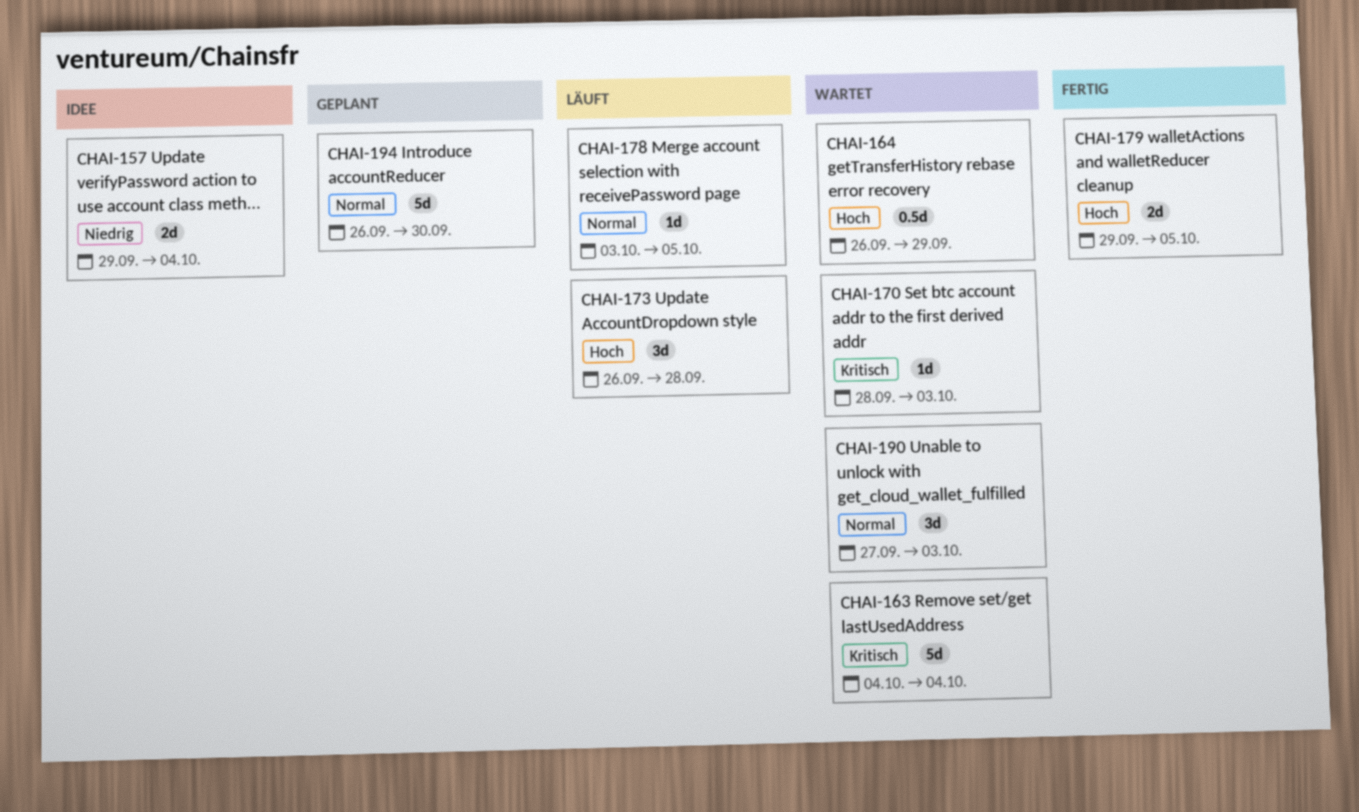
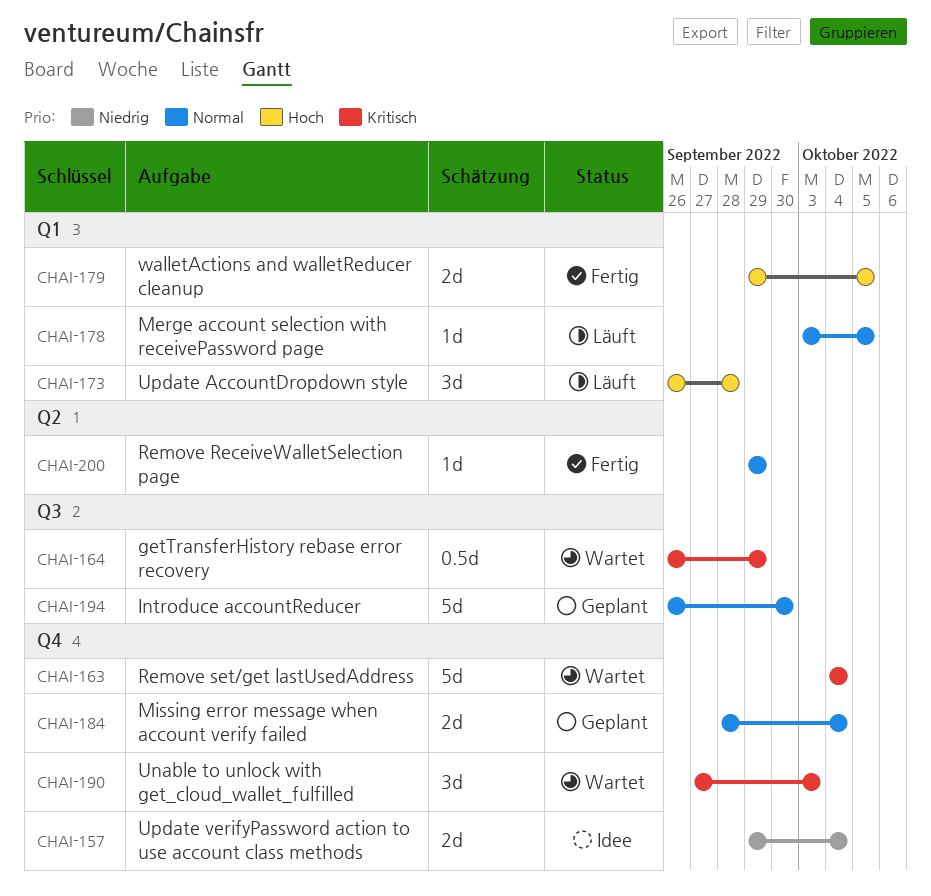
CHAI-164, priority: Hoch -> Kritisch
CHAI-170: present -> none
CHAI-184: none -> present
CHAI-190, priority: Normal -> Kritisch
CHAI-200: none -> present

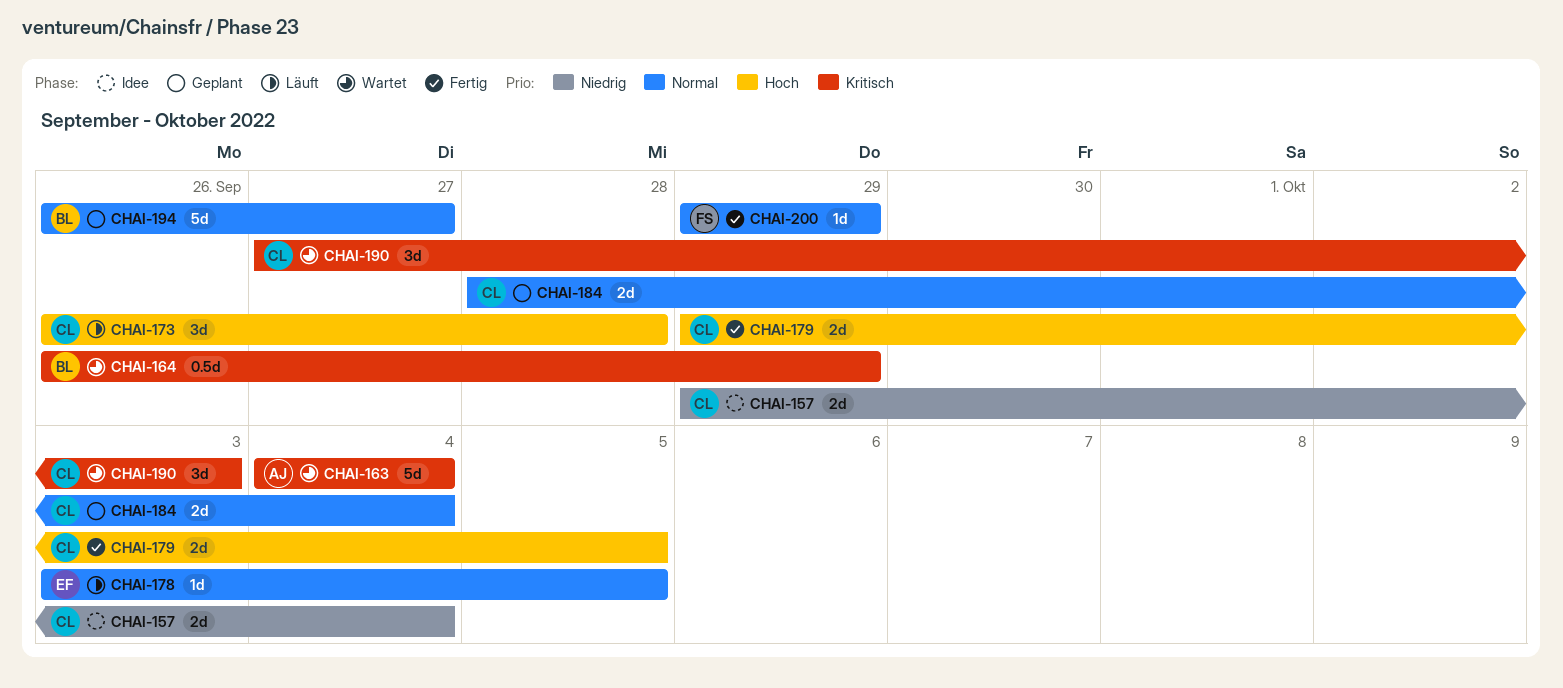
CHAI-194, due: Sep 30 -> Sep 27

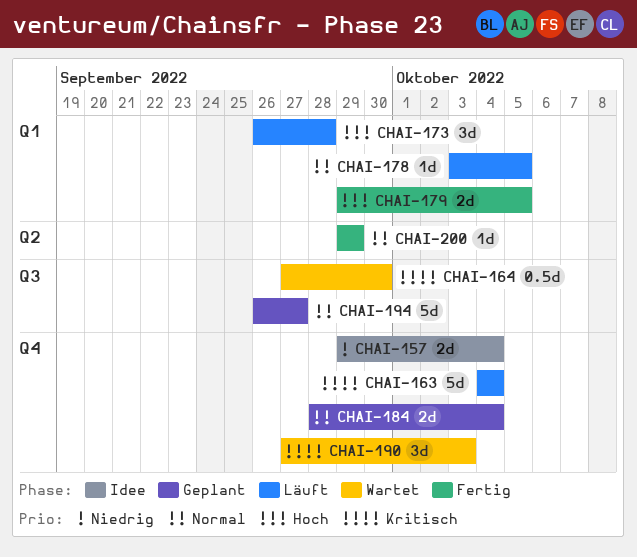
CHAI-163, status: Wartet -> Läuft
CHAI-164, start: Sep 26 -> Sep 27
CHAI-164, due: Sep 29 -> Sep 30

